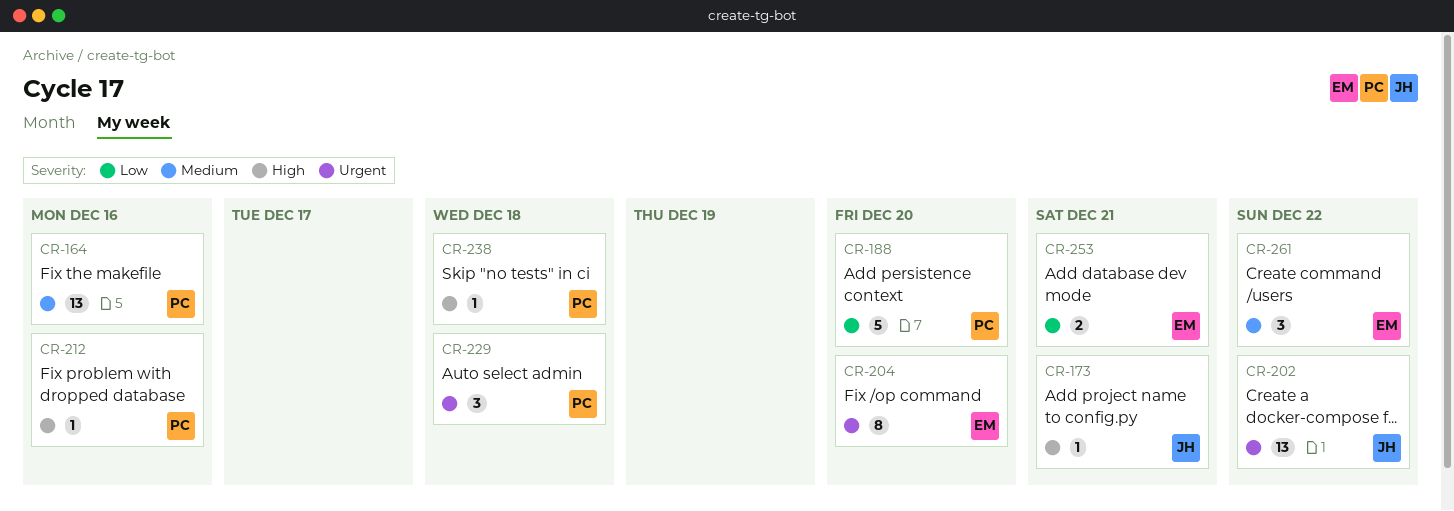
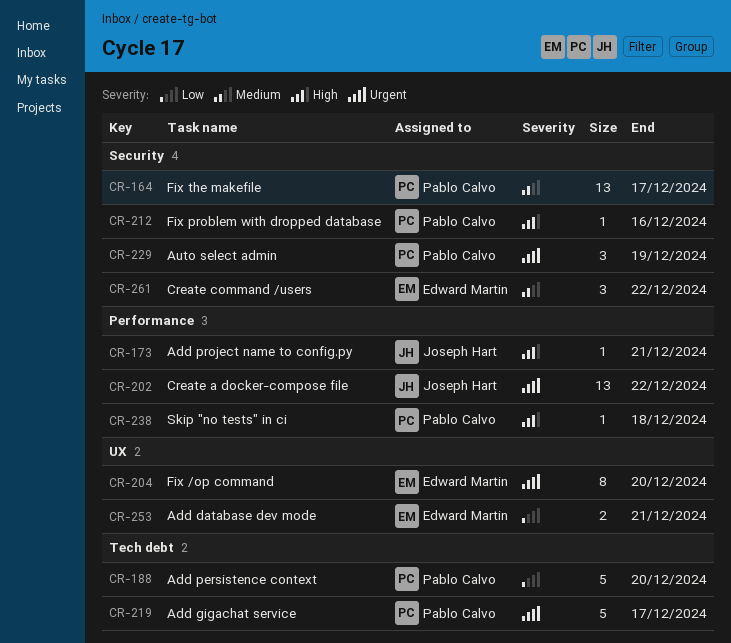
CR-164, due: Dec 16 -> Dec 17
CR-219: none -> present
CR-229, due: Dec 18 -> Dec 19

